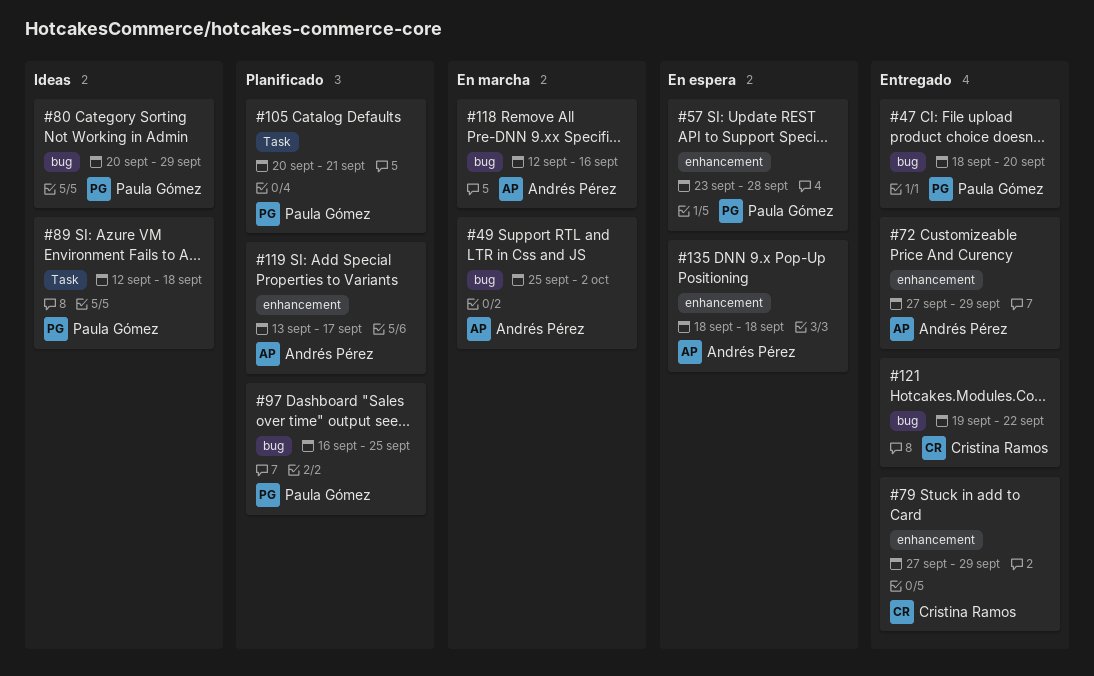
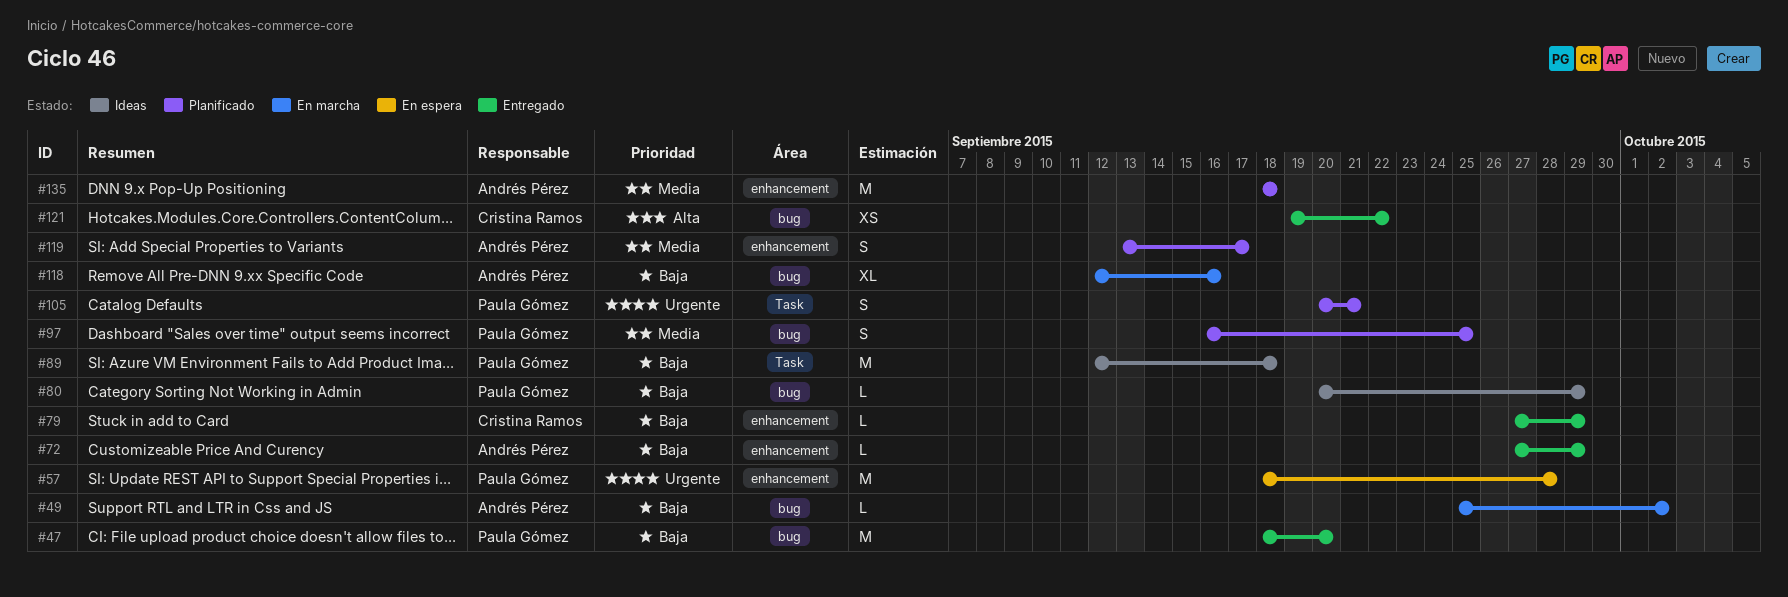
#57, start: Sep 23 -> Sep 18
#135, status: En espera -> Planificado

